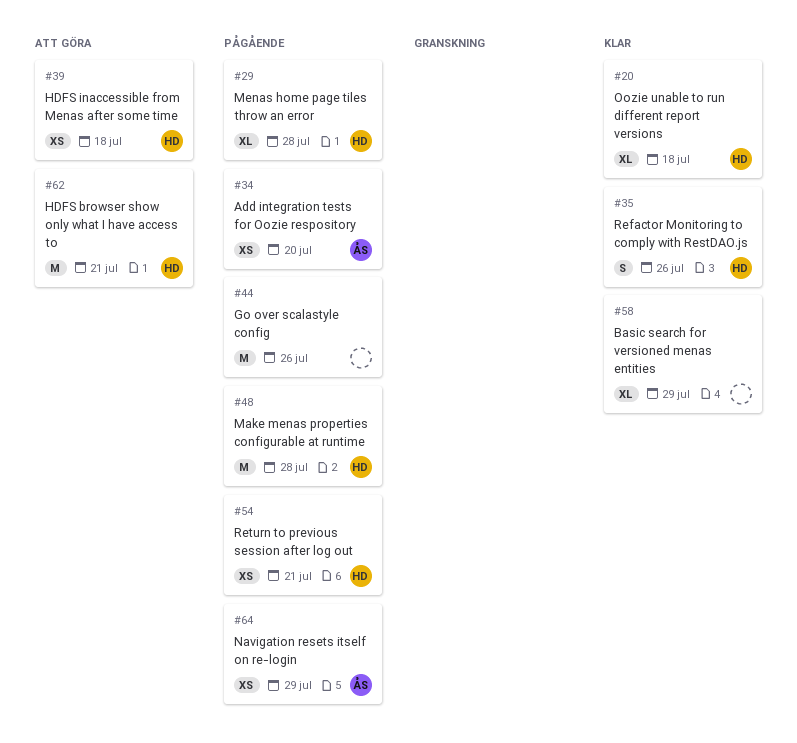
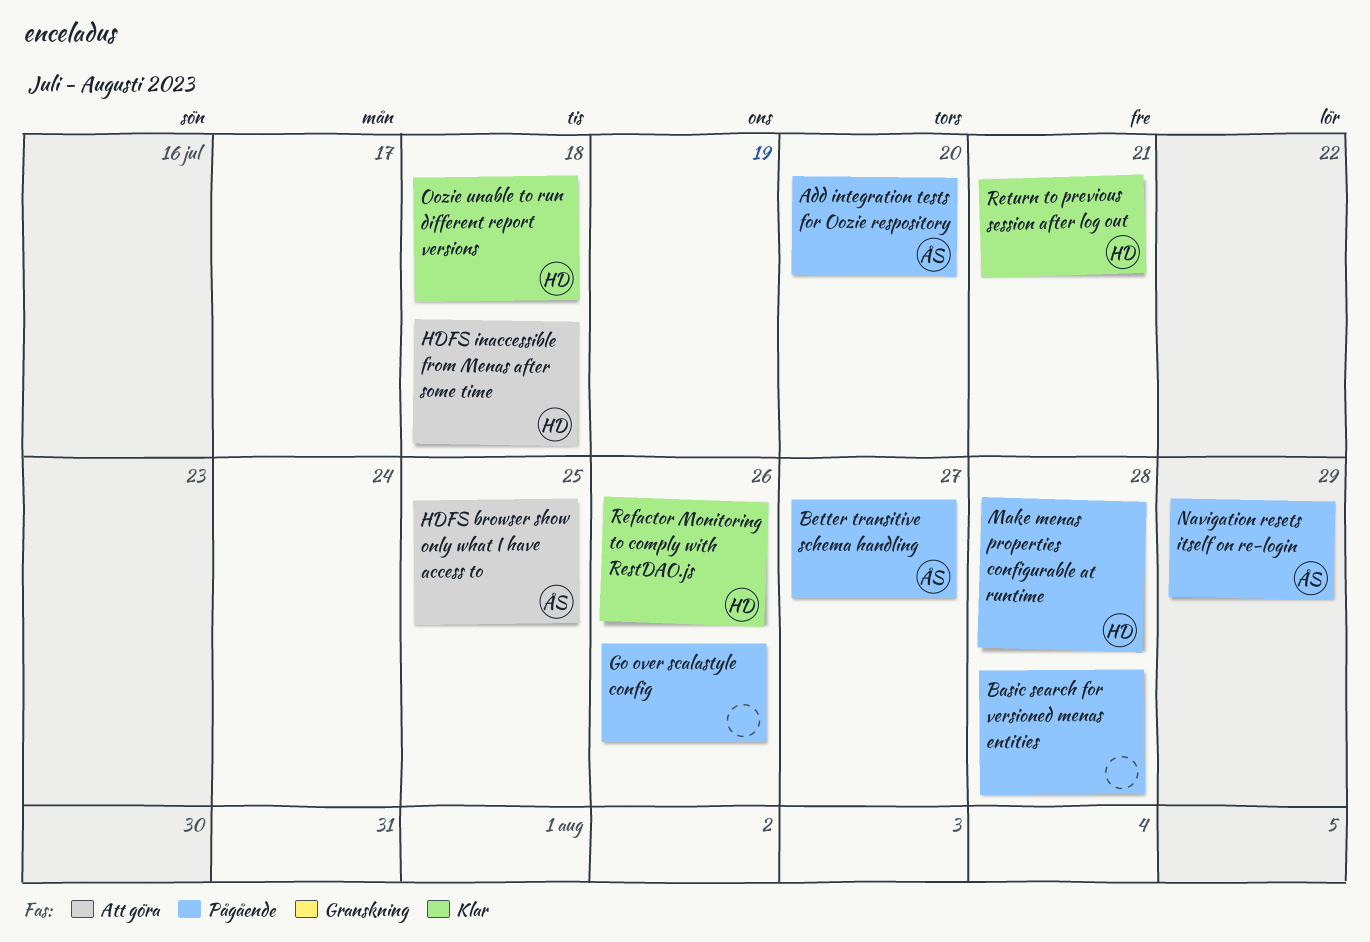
Basic search for versioned menas entities, status: Klar -> Pågående
Basic search for versioned menas entities, due: Jul 29 -> Jul 28
Better transitive schema handling: none -> present
HDFS browser show only what I have access to, owner: HD -> ÅS
HDFS browser show only what I have access to, due: Jul 21 -> Jul 25
Menas home page tiles throw an error: present -> none
Return to previous session after log out, status: Pågående -> Klar

